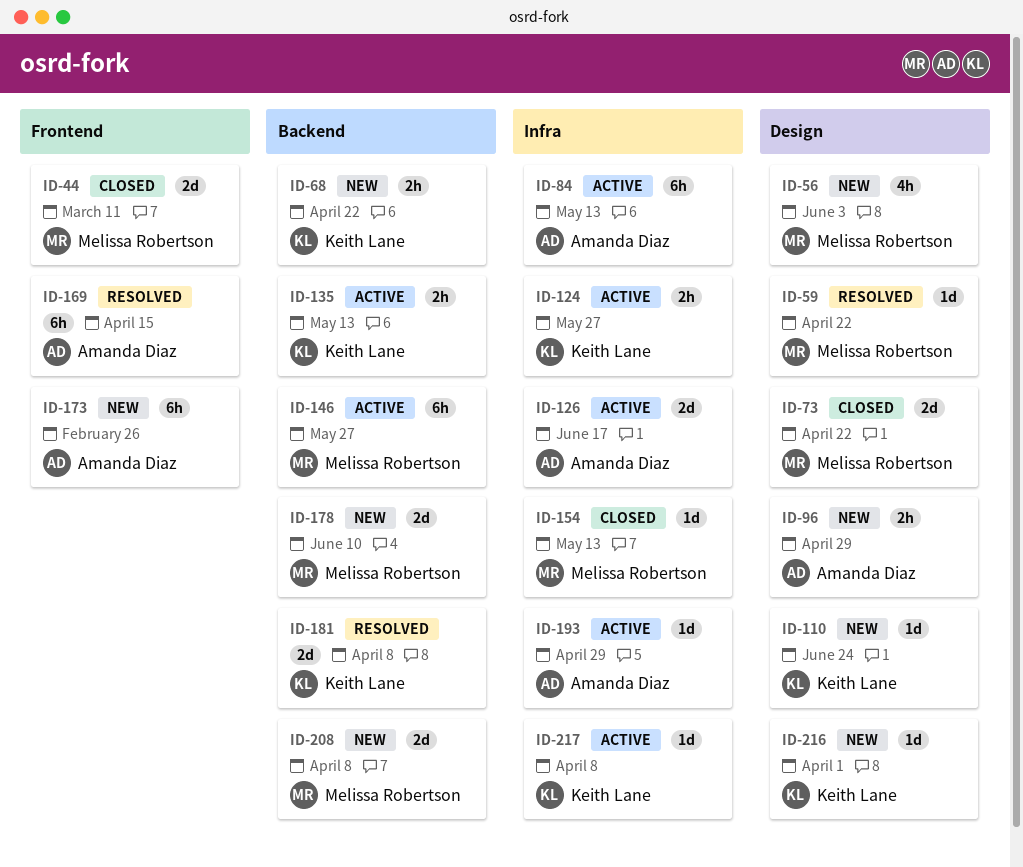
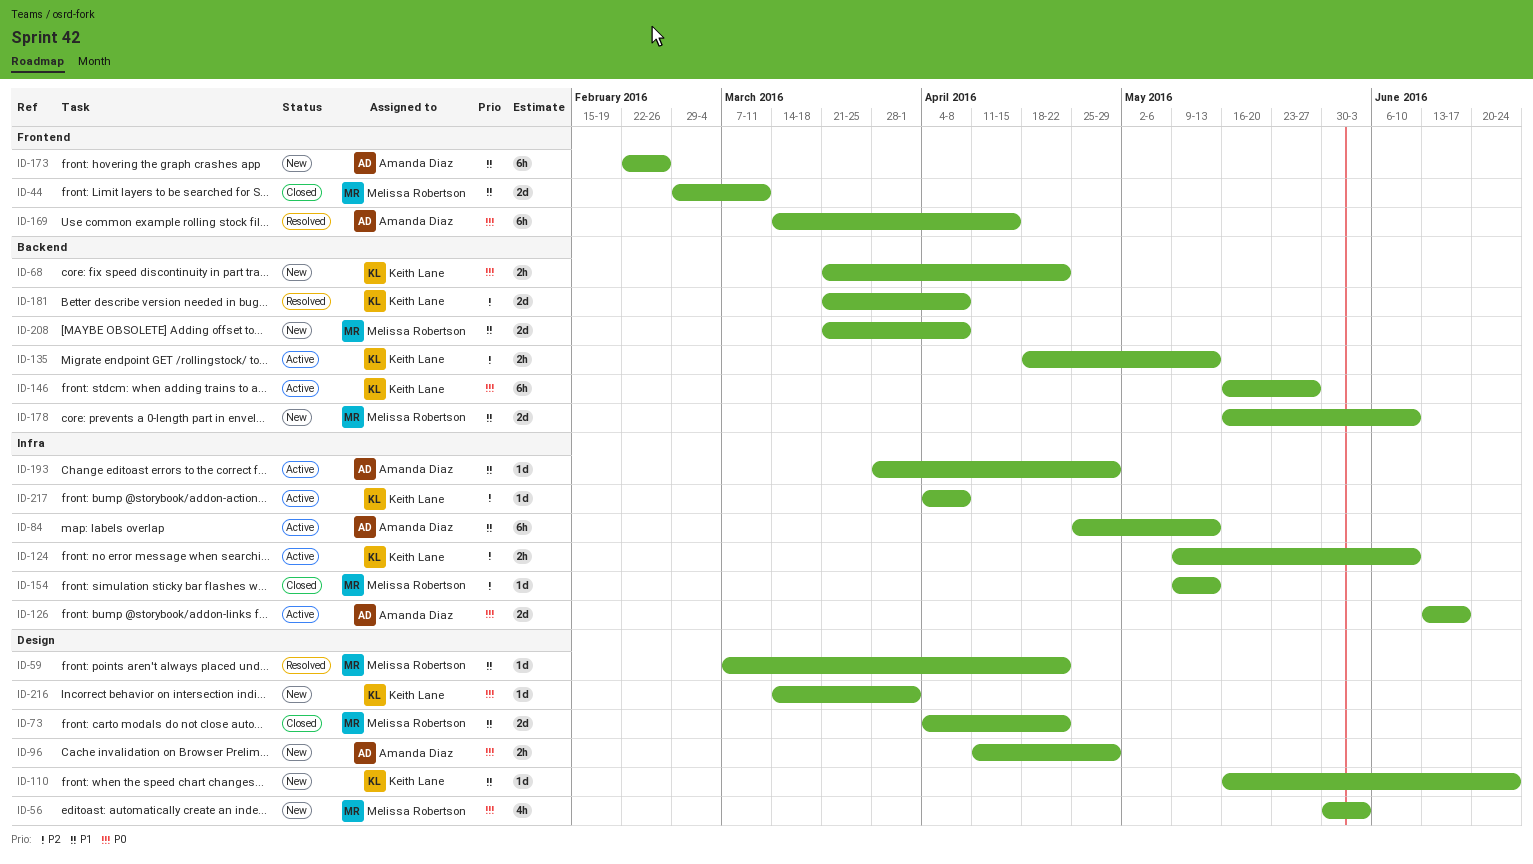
ID-124, due: May 27 -> Jun 10
ID-146, owner: Melissa Robertson -> Keith Lane

